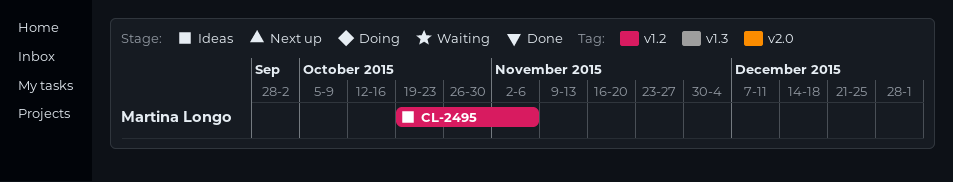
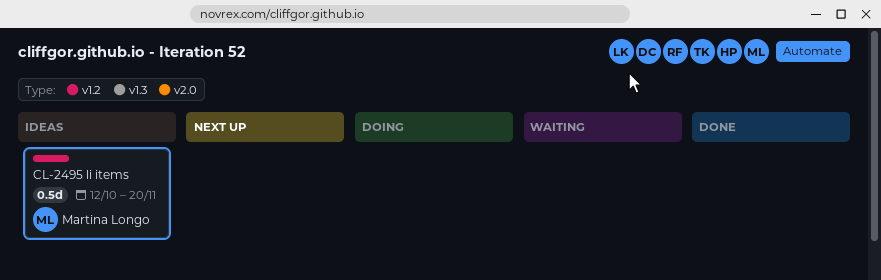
CL-2495, start: Oct 19 -> Oct 12
CL-2495, due: Nov 6 -> Nov 20

